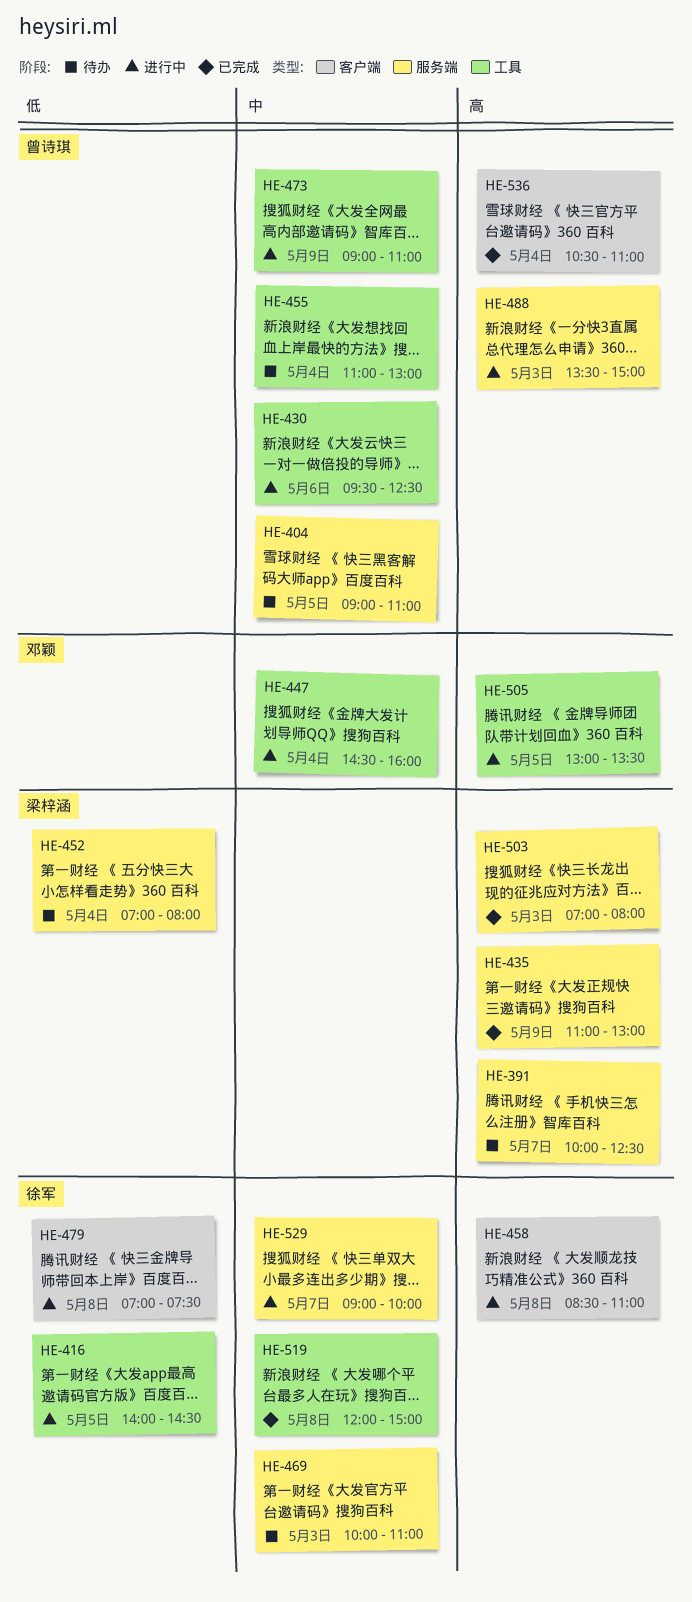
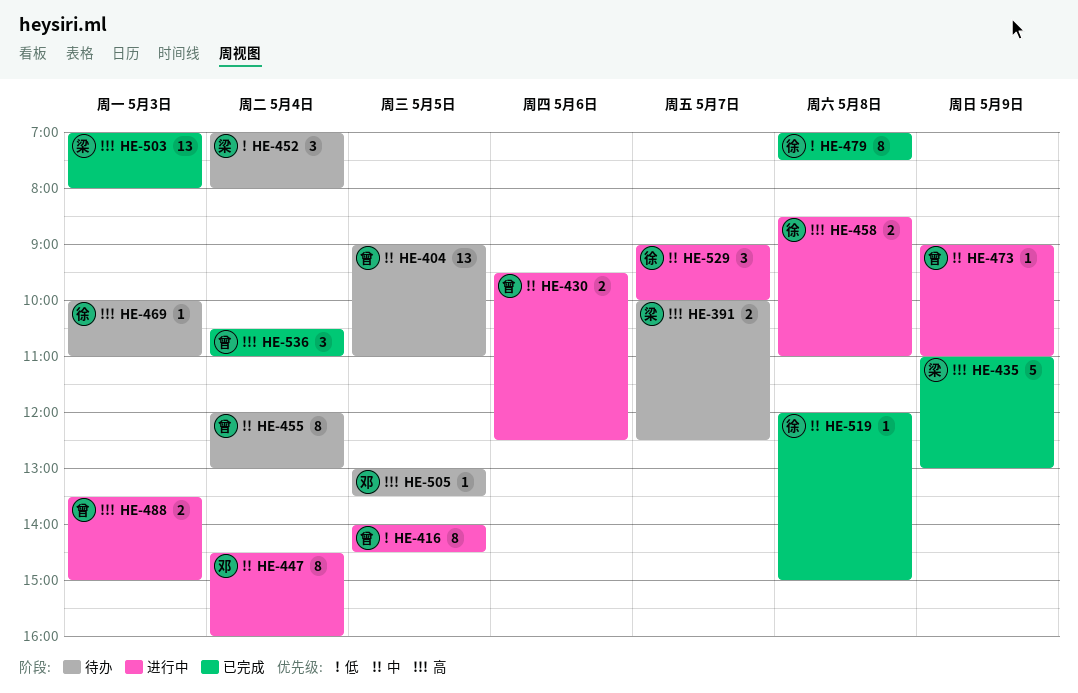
HE-416, owner: 徐军 -> 曾诗琪
HE-455, begins: 11:00 -> 12:00
HE-469, priority: 中 -> 高
HE-479, status: 进行中 -> 已完成
HE-505, status: 进行中 -> 待办

